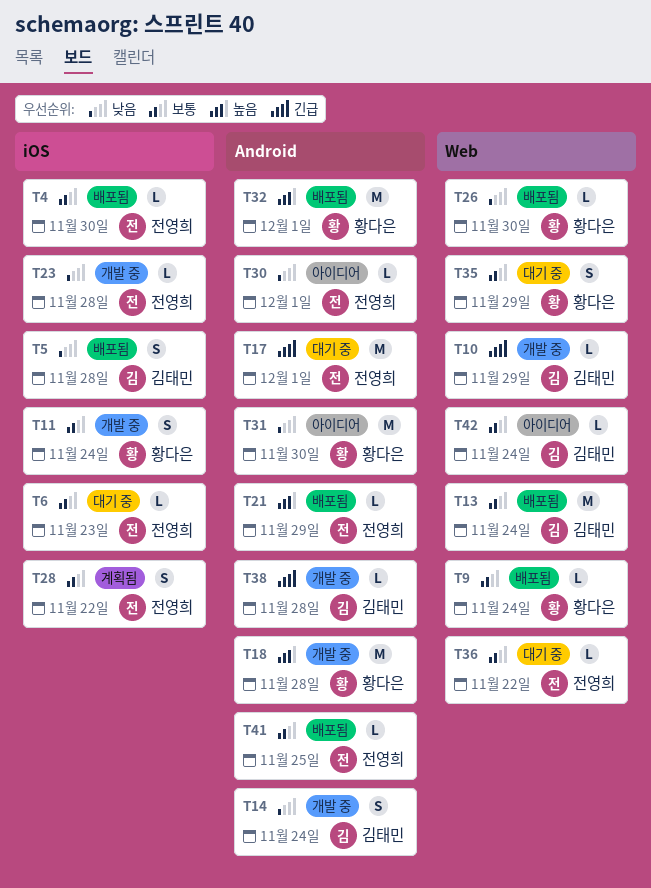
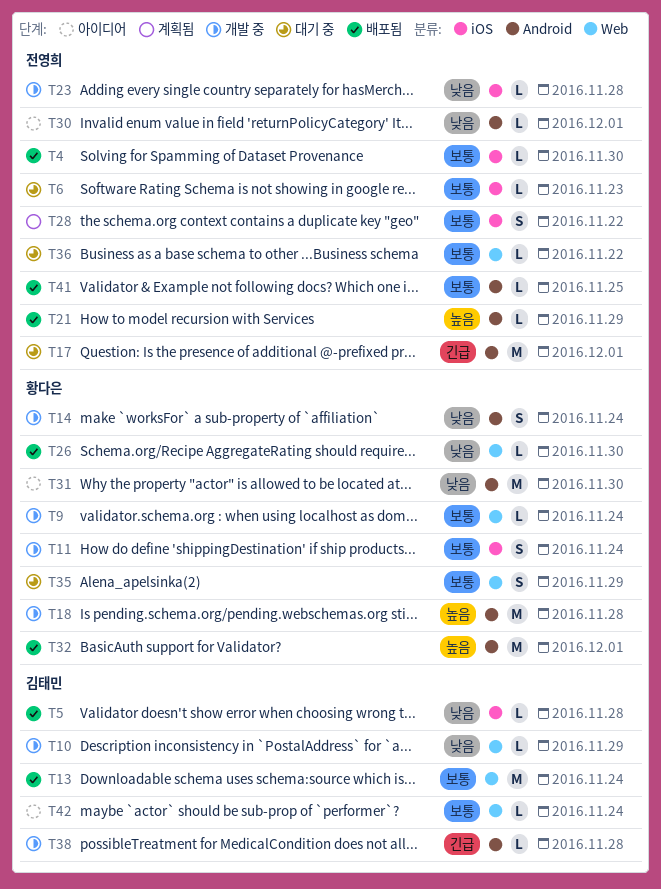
T5, estimate: S -> L
T9, status: 배포됨 -> 개발 중
T10, priority: 긴급 -> 낮음
T14, owner: 김태민 -> 황다은

